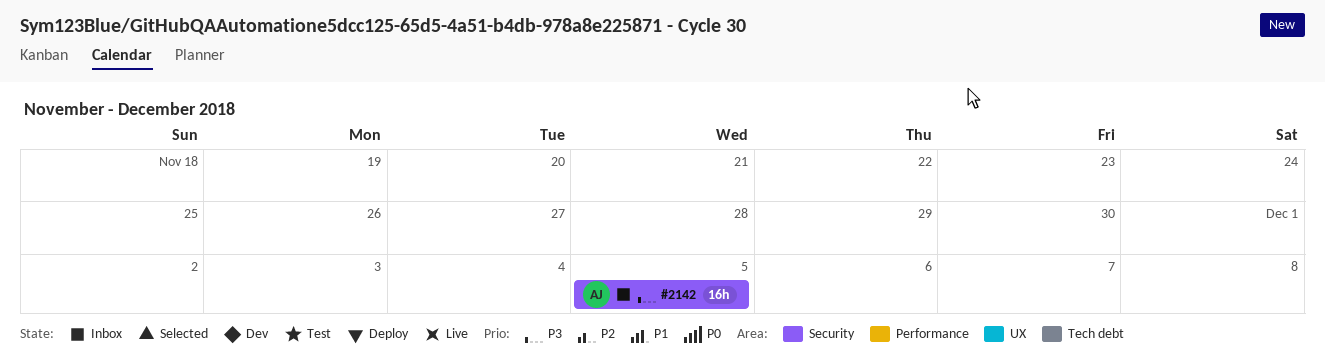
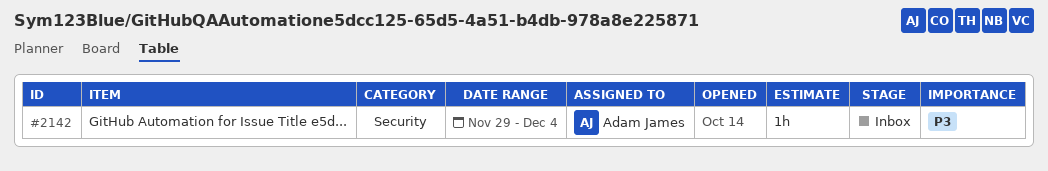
#2142, estimate: 16h -> 1h
#2142, start: Dec 5 -> Nov 29
#2142, due: Dec 5 -> Dec 4

